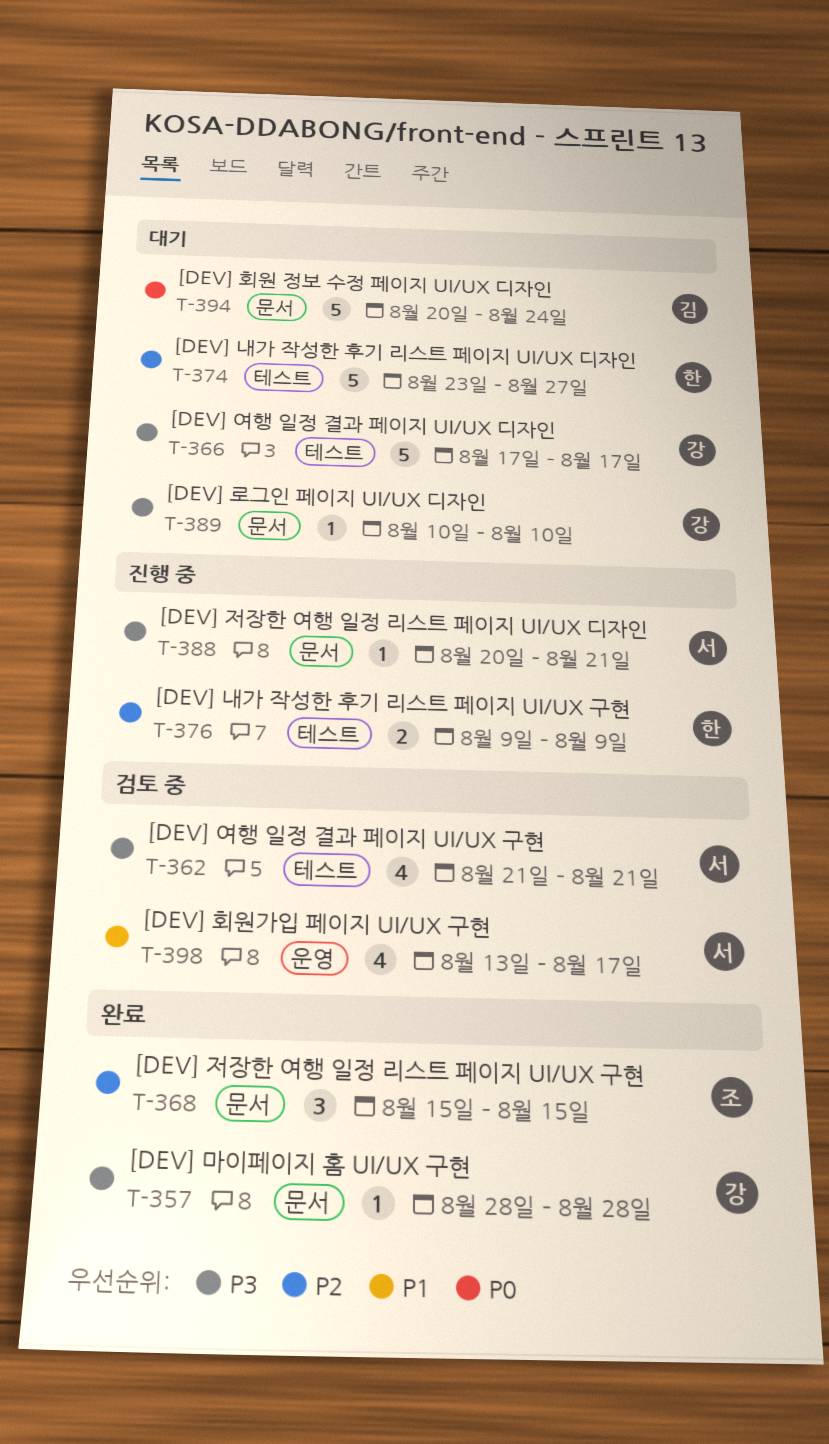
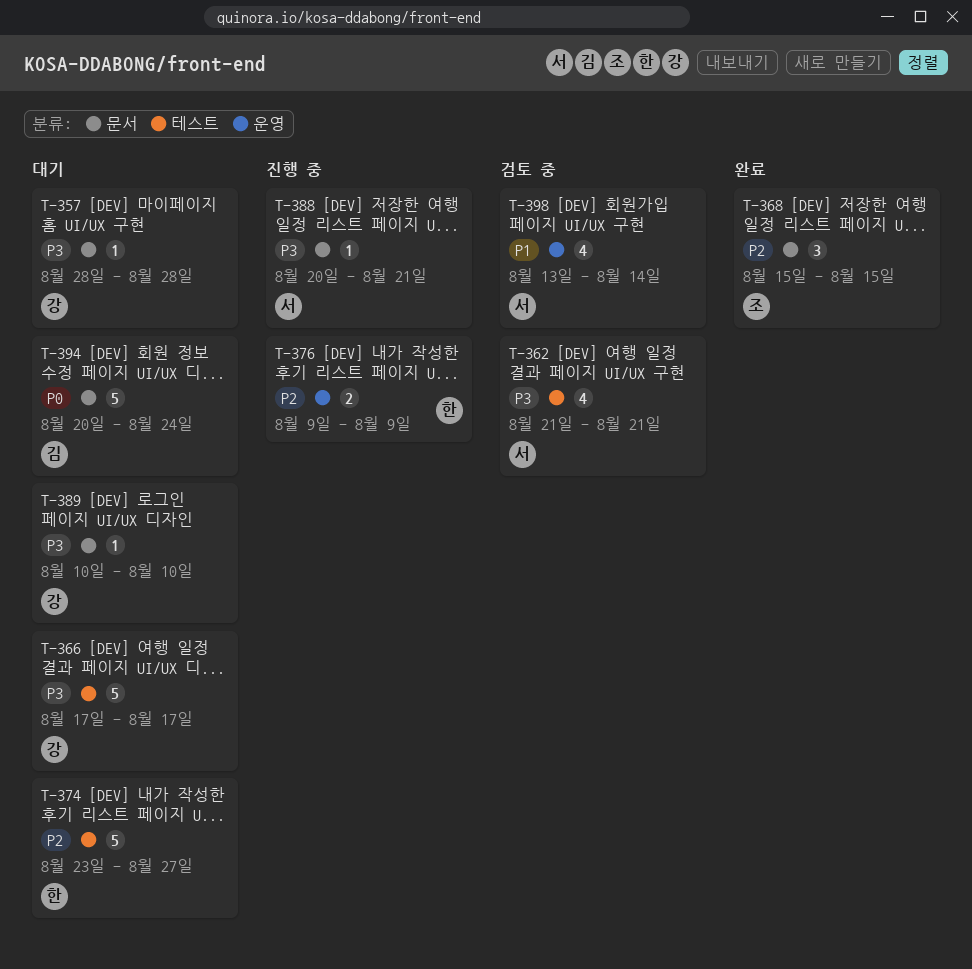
T-357, status: 완료 -> 대기
T-376, label: 테스트 -> 운영
T-398, due: Aug 17 -> Aug 14

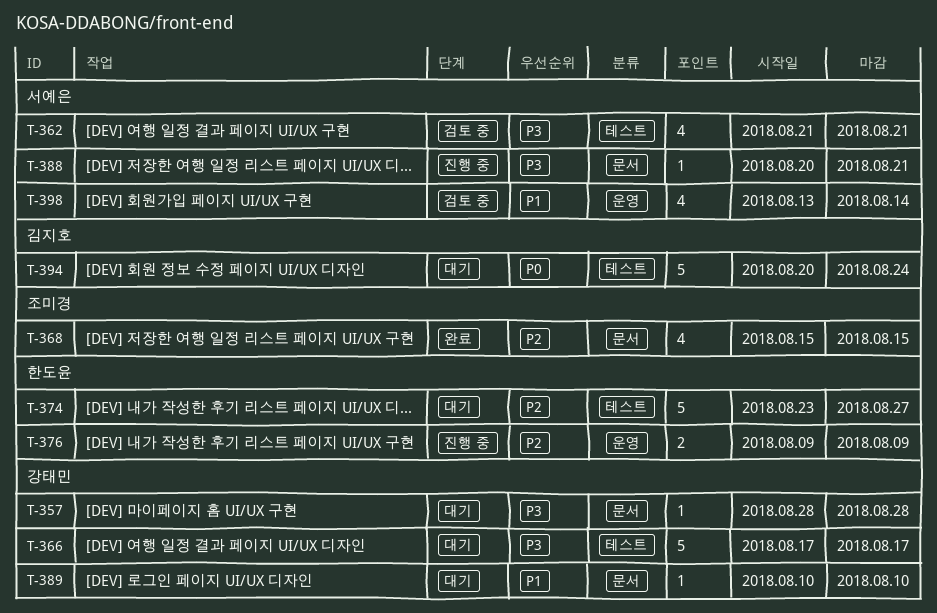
T-368, estimate: 3 -> 4
T-389, priority: P3 -> P1
T-394, label: 문서 -> 테스트

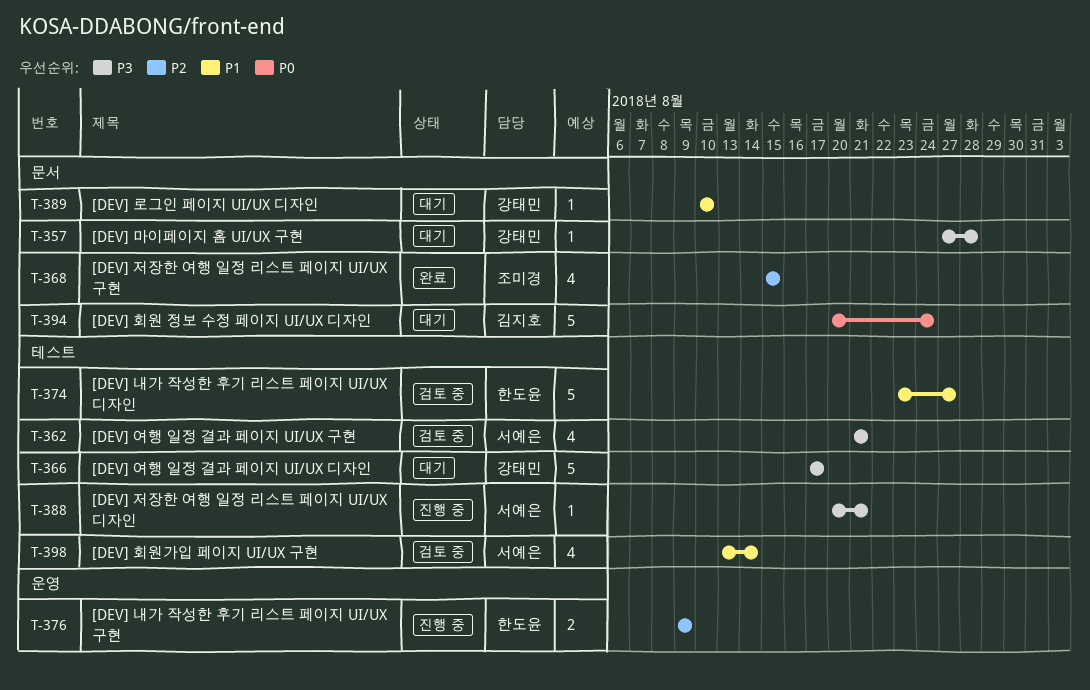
T-357, start: Aug 28 -> Aug 27
T-374, status: 대기 -> 검토 중
T-374, priority: P2 -> P1
T-388, label: 문서 -> 테스트
T-394, label: 테스트 -> 문서
T-398, label: 운영 -> 테스트

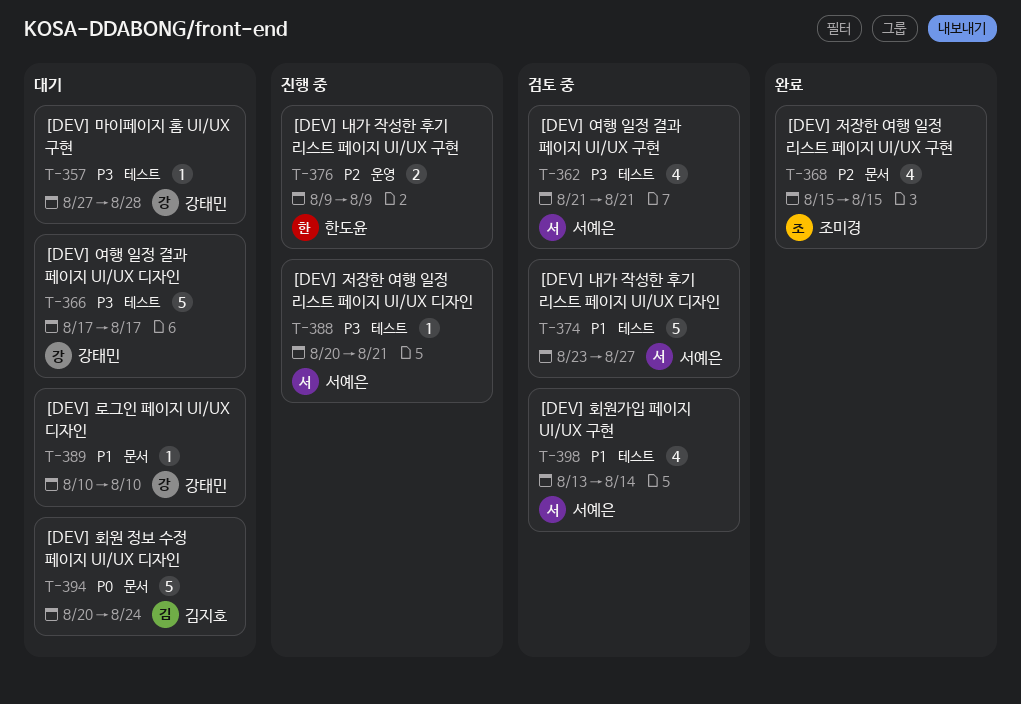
T-357, label: 문서 -> 테스트
T-374, owner: 한도윤 -> 서예은

